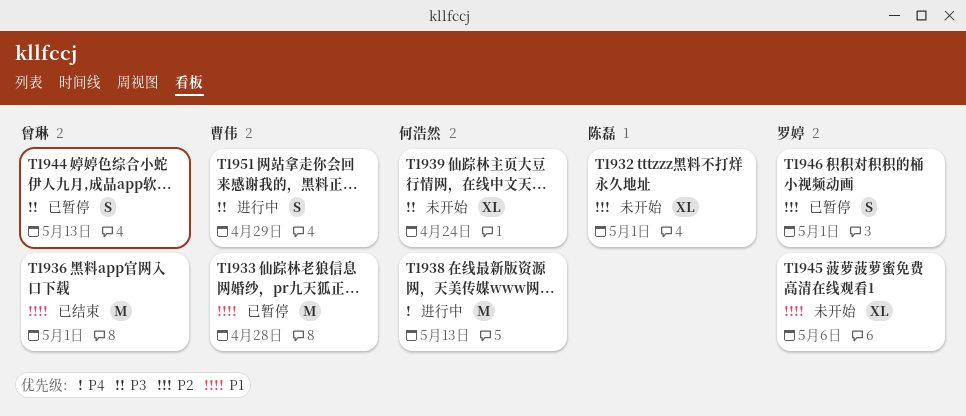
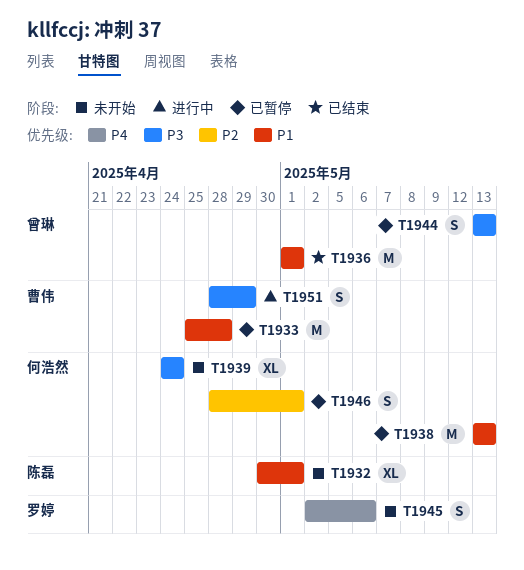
T1932, priority: P2 -> P1
T1938, status: 进行中 -> 已暂停
T1938, priority: P4 -> P1
T1945, priority: P1 -> P4
T1945, estimate: XL -> S
T1946, owner: 罗婷 -> 何浩然

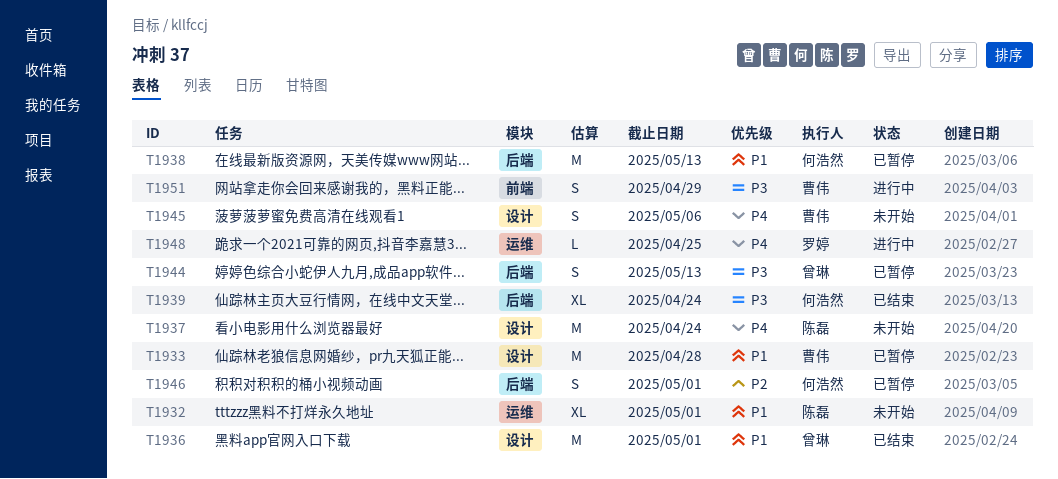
T1937: none -> present
T1939, status: 未开始 -> 已结束
T1945, owner: 罗婷 -> 曹伟
T1948: none -> present

